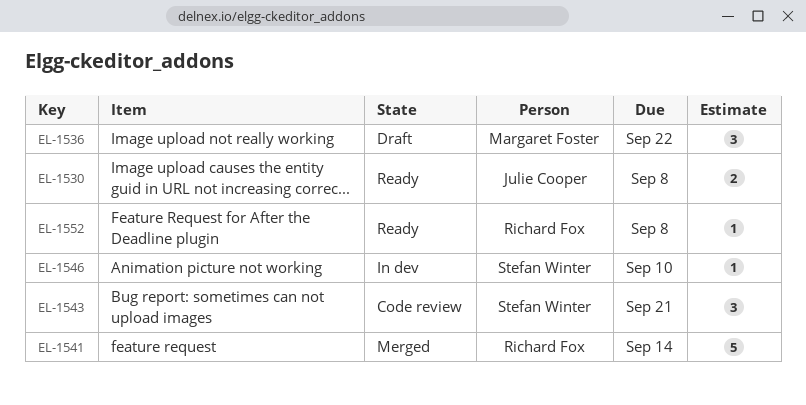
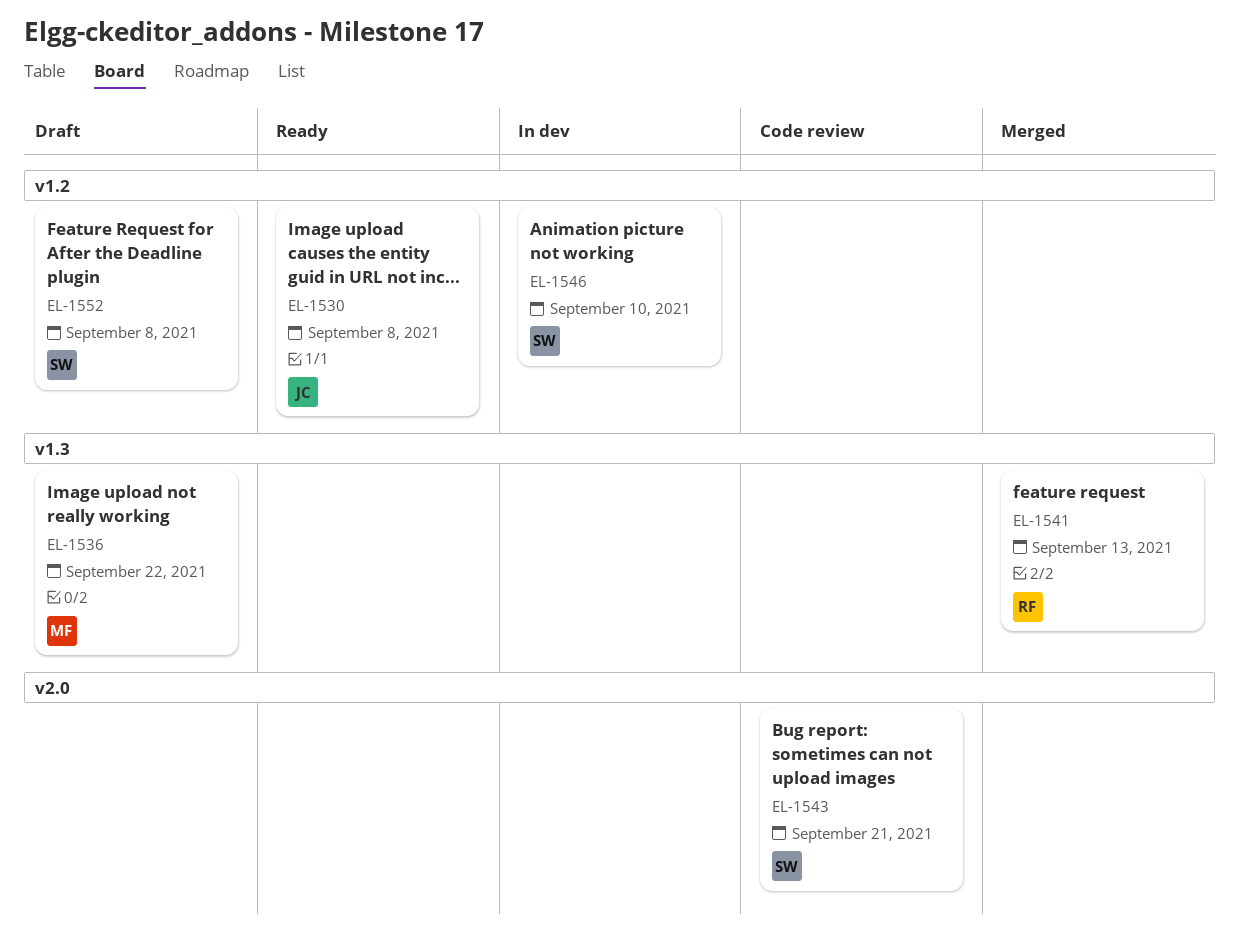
EL-1541, due: Sep 14 -> Sep 13
EL-1552, status: Ready -> Draft
EL-1552, owner: Richard Fox -> Stefan Winter

